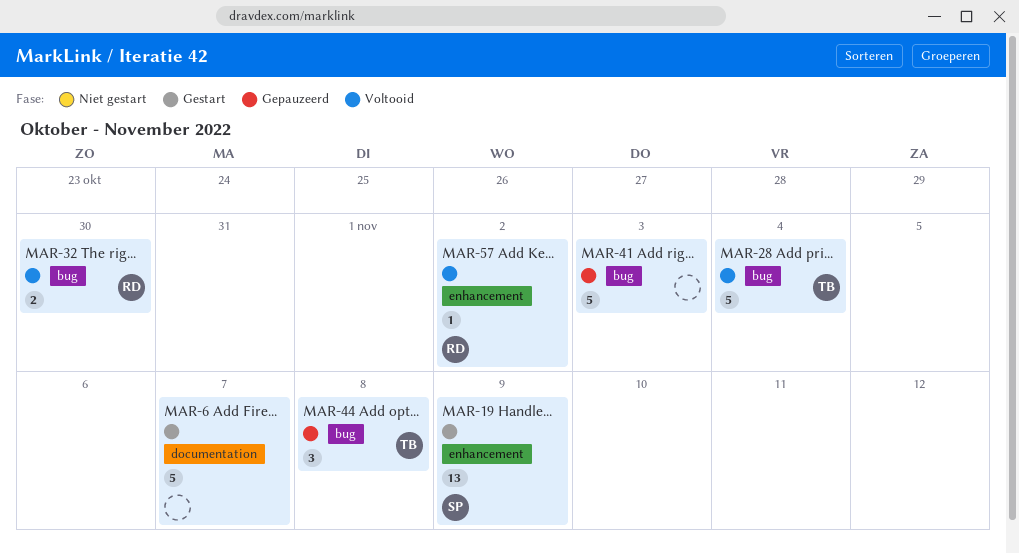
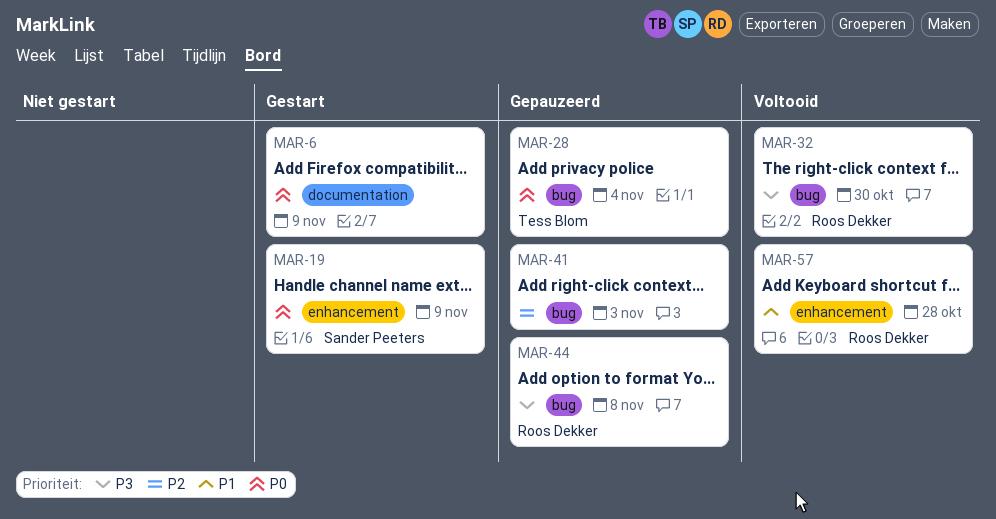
MAR-6, due: Nov 7 -> Nov 9
MAR-28, status: Voltooid -> Gepauzeerd
MAR-44, owner: Tess Blom -> Roos Dekker
MAR-57, due: Nov 2 -> Oct 28

